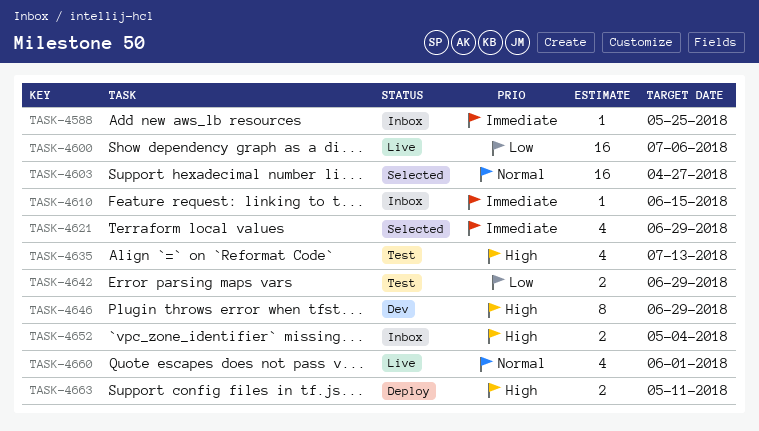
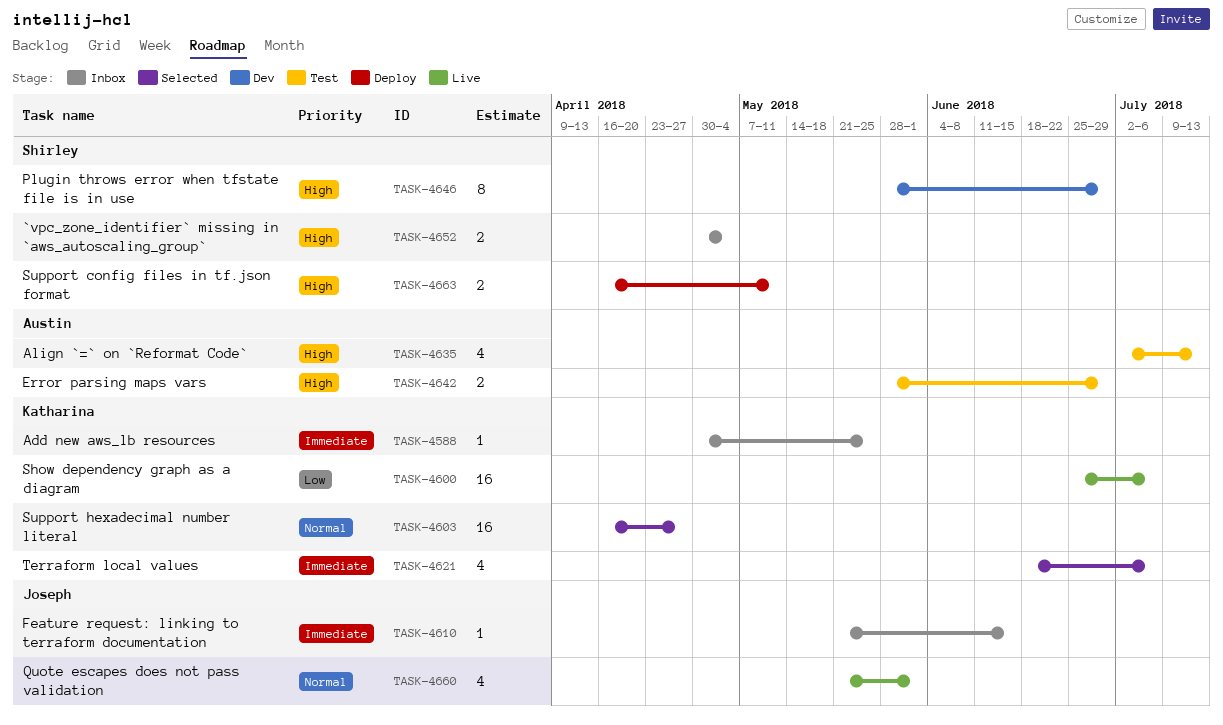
TASK-4621, due: Jun 29 -> Jul 6
TASK-4642, priority: Low -> High

